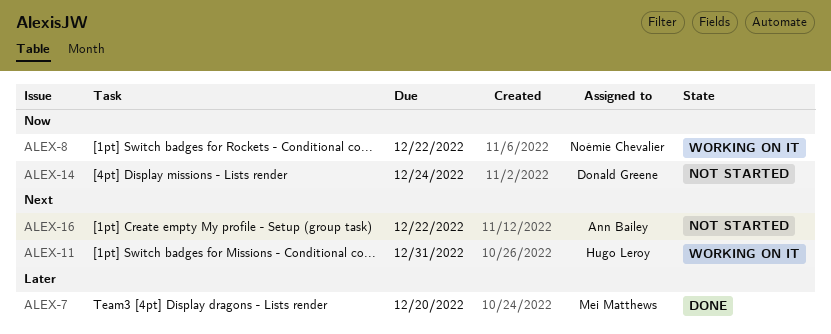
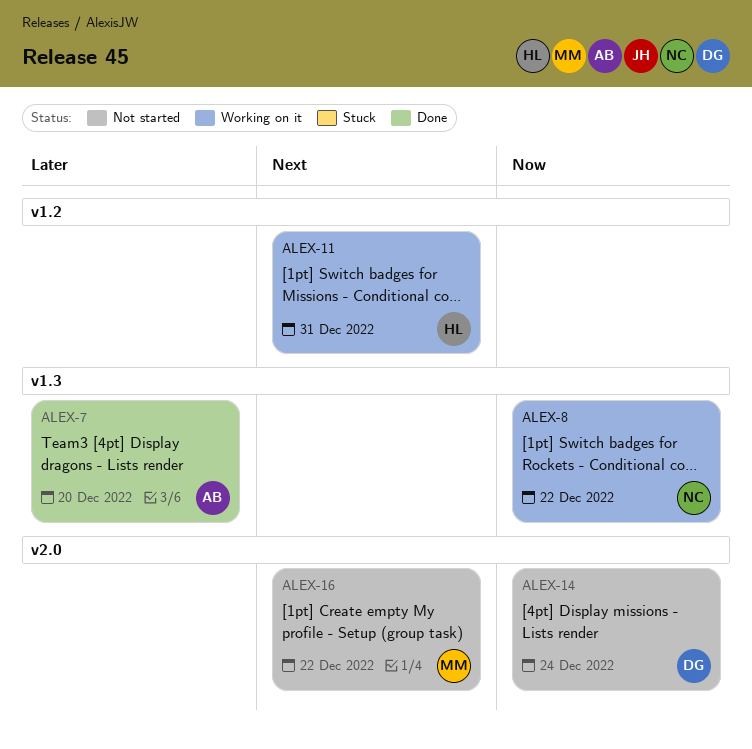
ALEX-7, owner: Mei Matthews -> Ann Bailey
ALEX-16, owner: Ann Bailey -> Mei Matthews

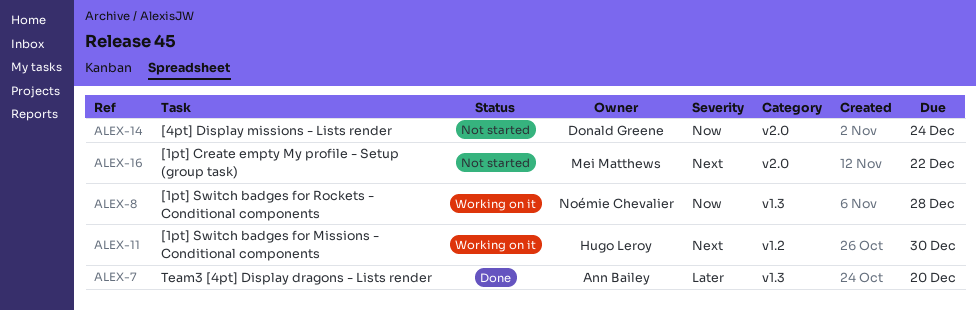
ALEX-8, due: Dec 22 -> Dec 28
ALEX-11, due: Dec 31 -> Dec 30

